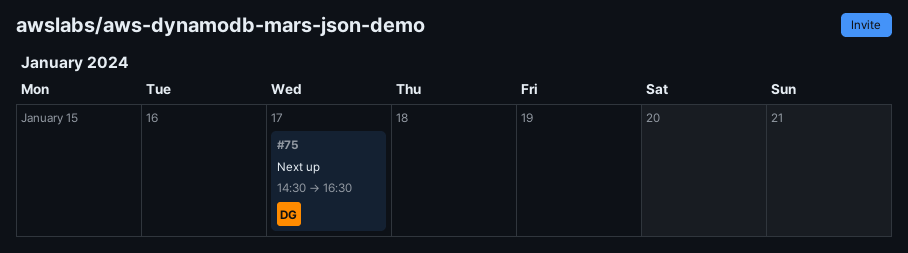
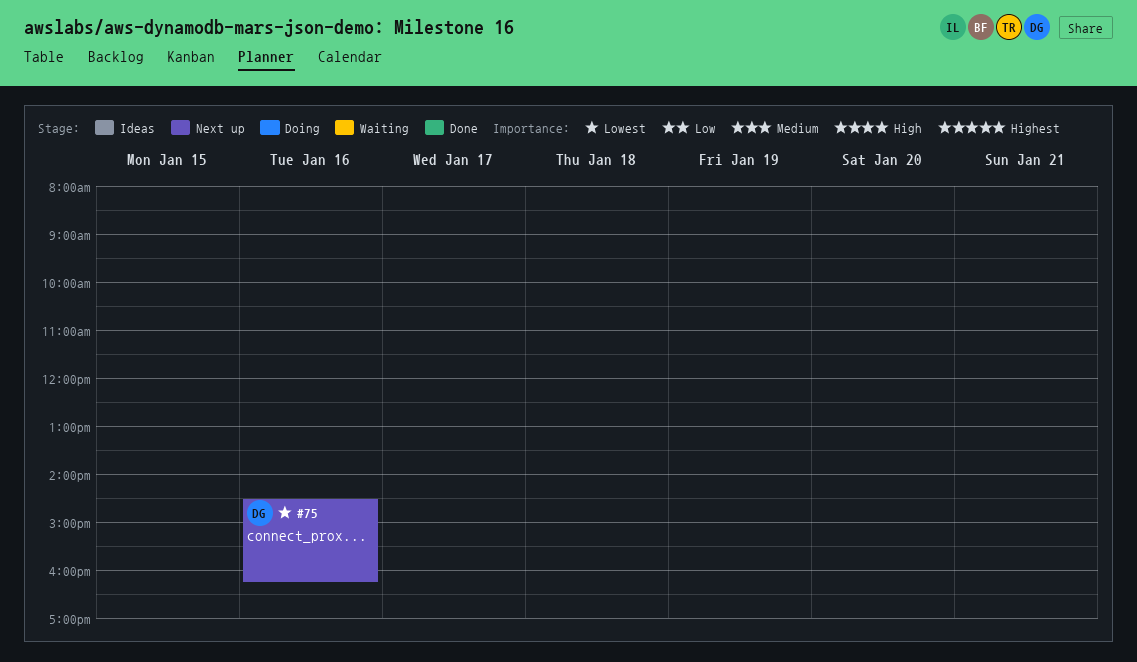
#75, day: Jan 17 -> Jan 16
#75, ends: 16:30 -> 16:15

